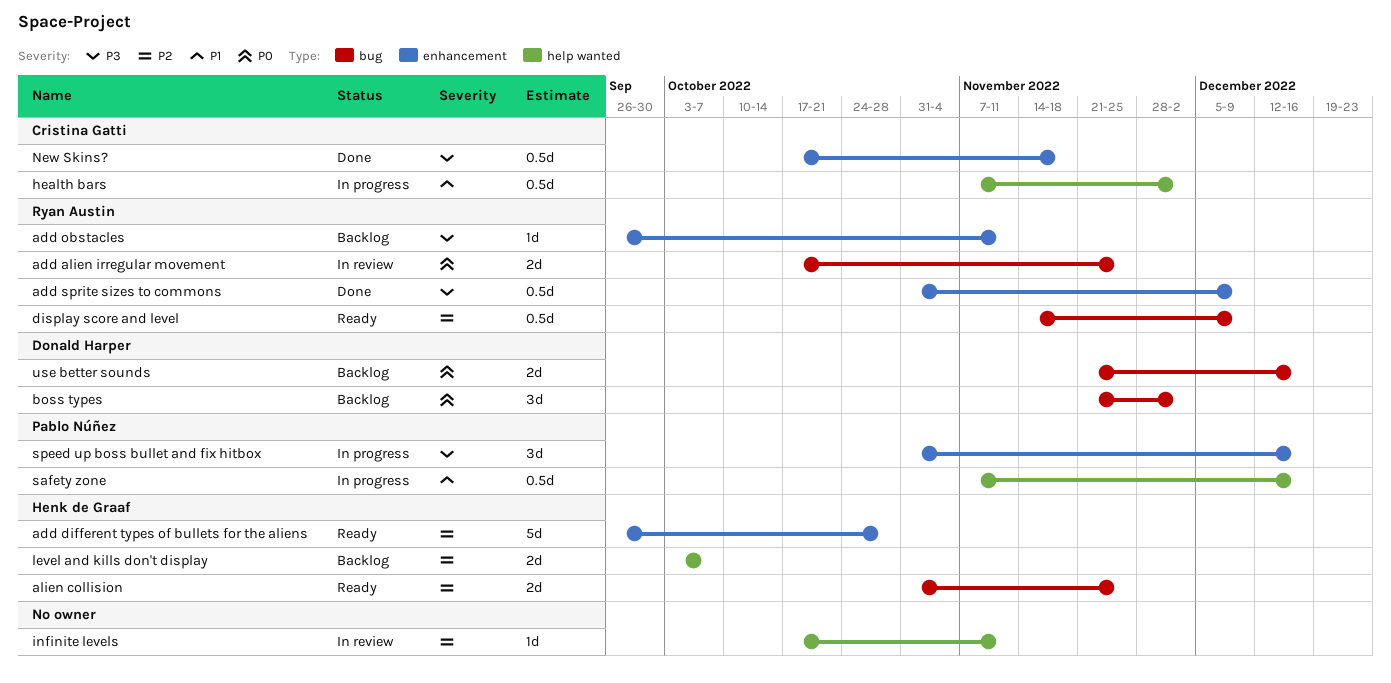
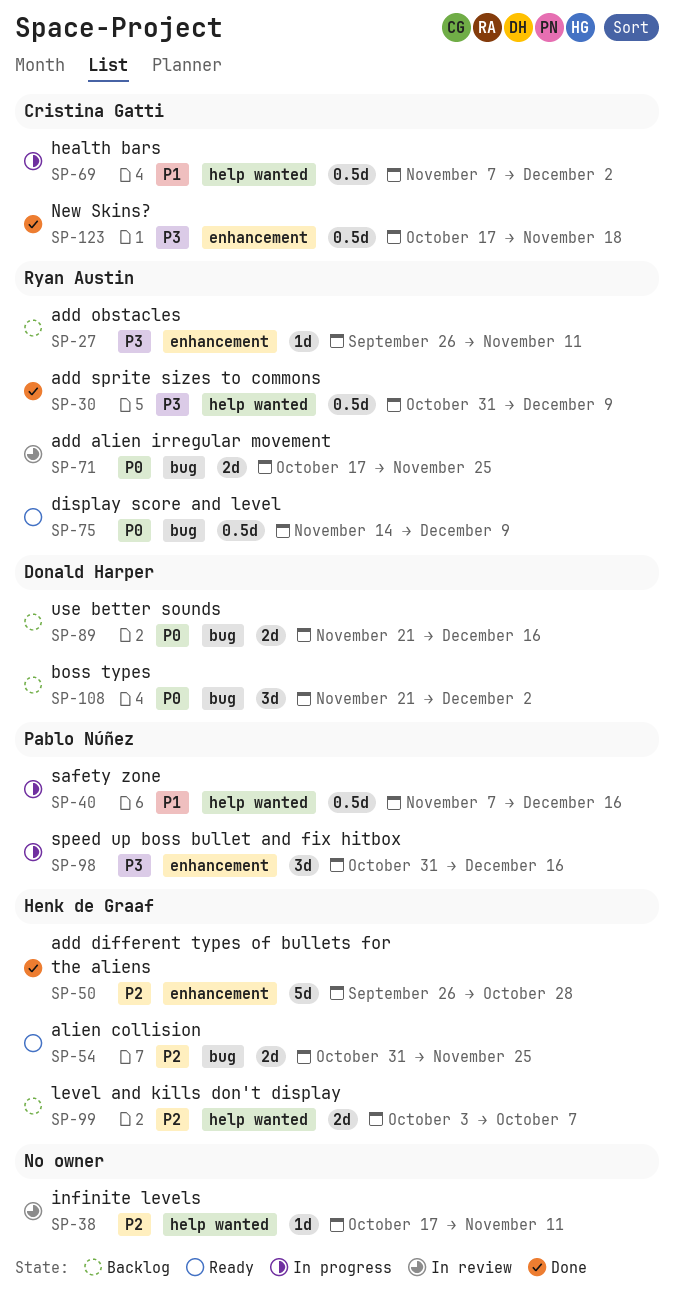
add different types of bullets for the aliens, status: Ready -> Done
add sprite sizes to commons, label: enhancement -> help wanted
display score and level, priority: P2 -> P0

